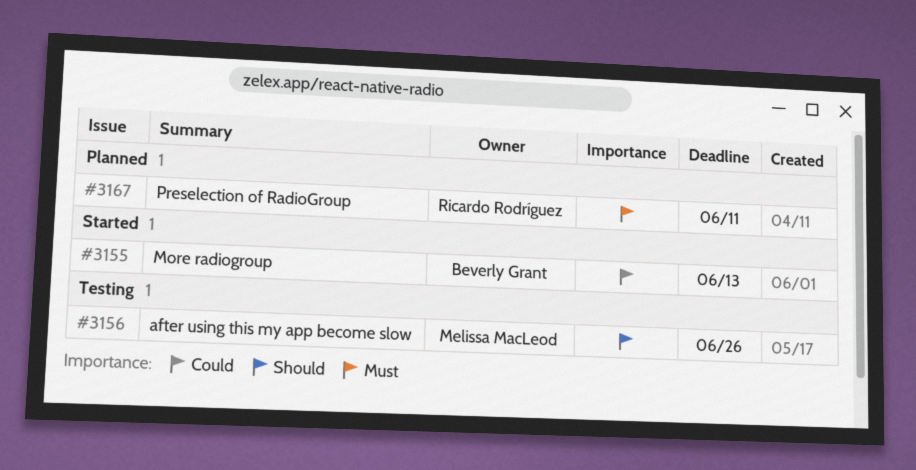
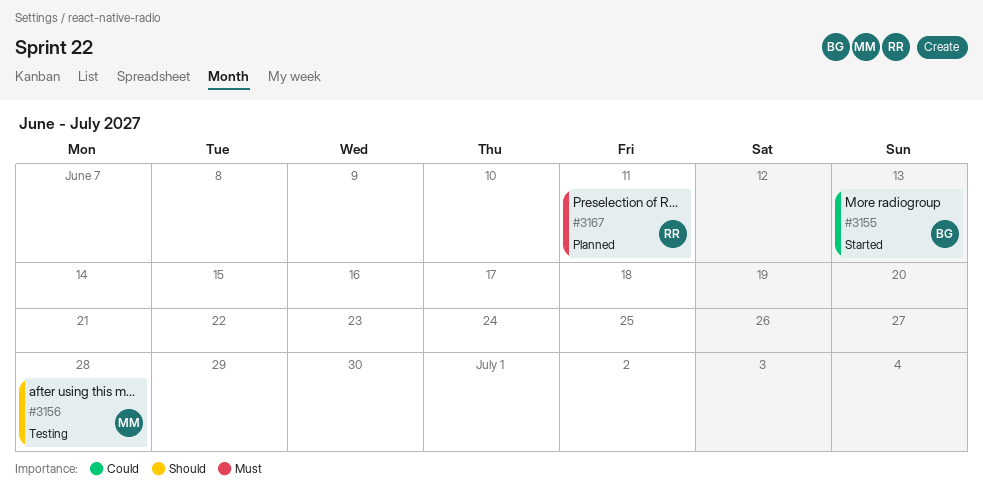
#3156, due: Jun 26 -> Jun 28

